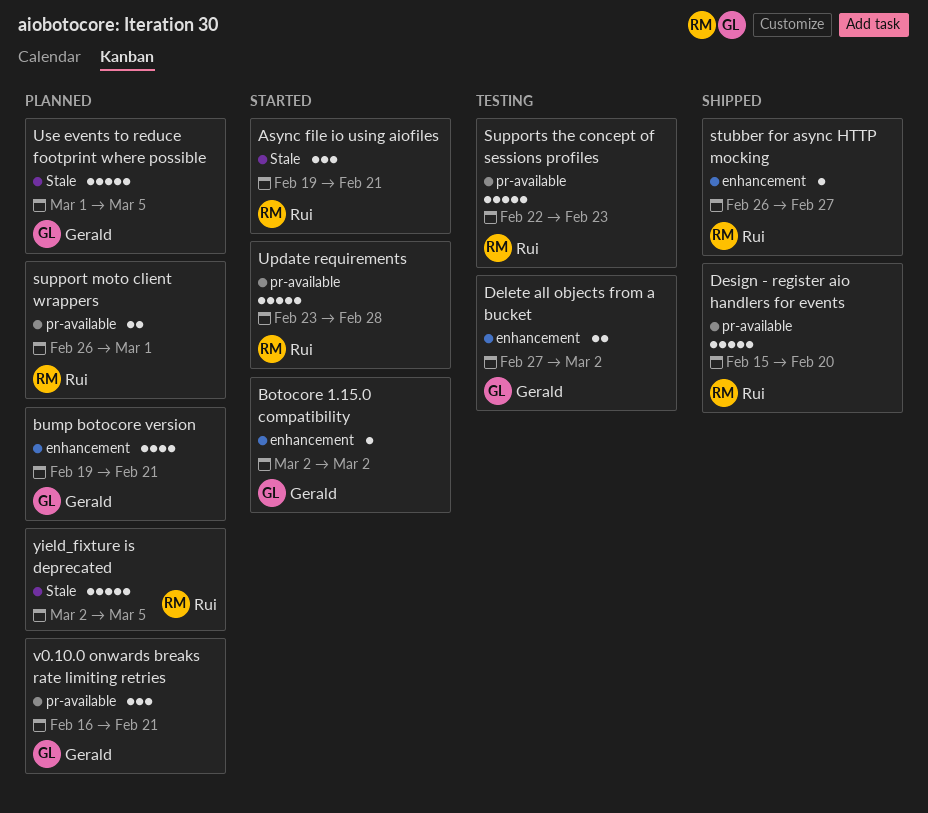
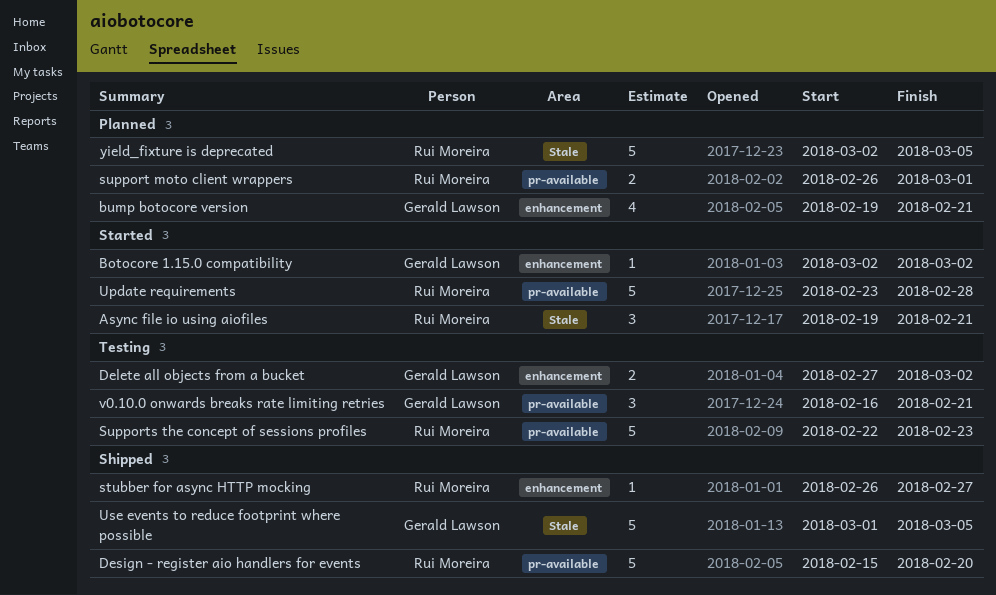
Use events to reduce footprint where possible, status: Planned -> Shipped
v0.10.0 onwards breaks rate limiting retries, status: Planned -> Testing

